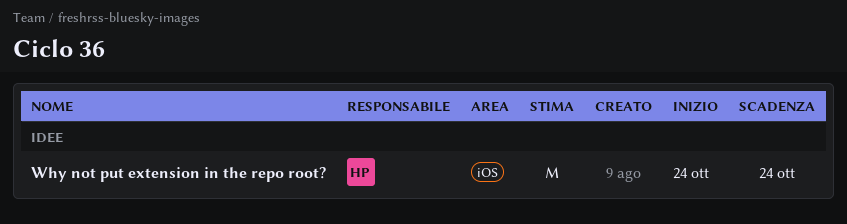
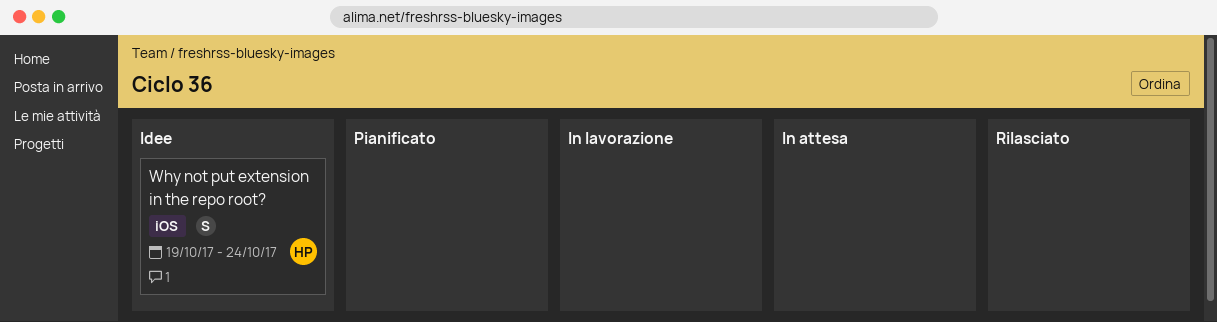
Why not put extension in the repo root?, estimate: M -> S
Why not put extension in the repo root?, start: Oct 24 -> Oct 19

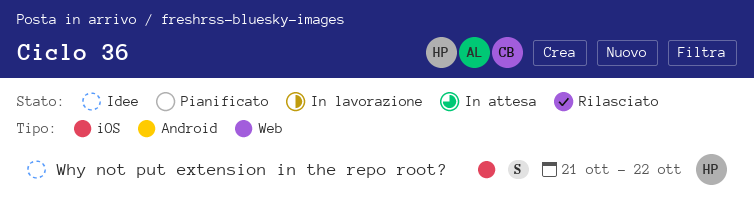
Why not put extension in the repo root?, start: Oct 19 -> Oct 21
Why not put extension in the repo root?, due: Oct 24 -> Oct 22

